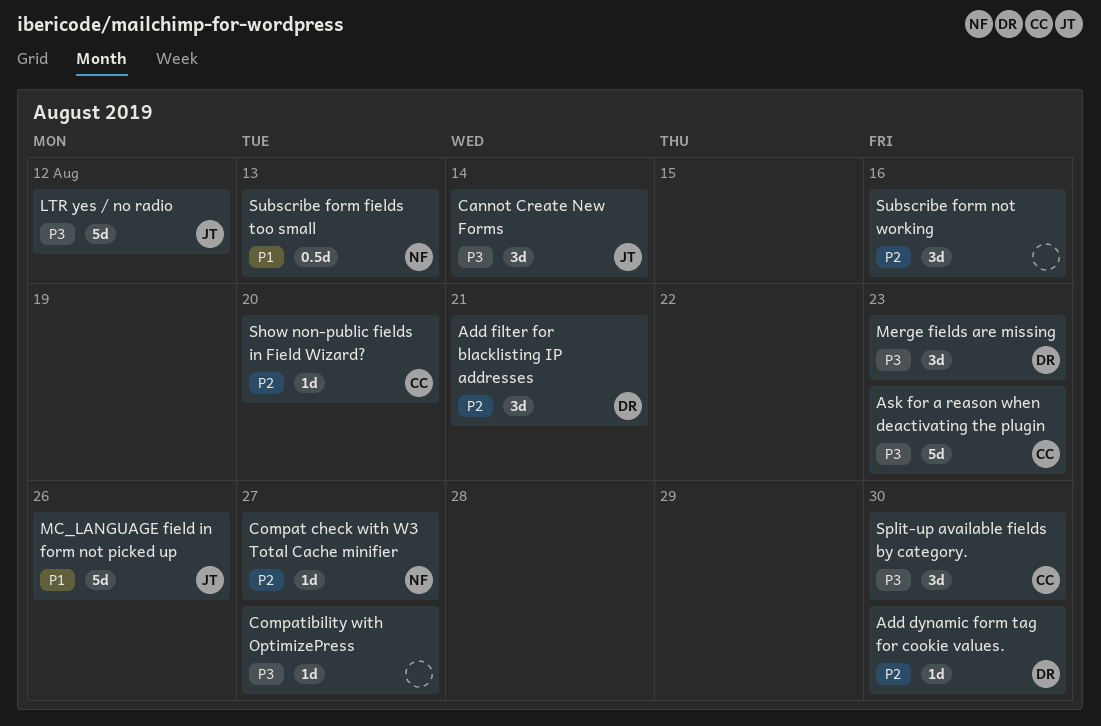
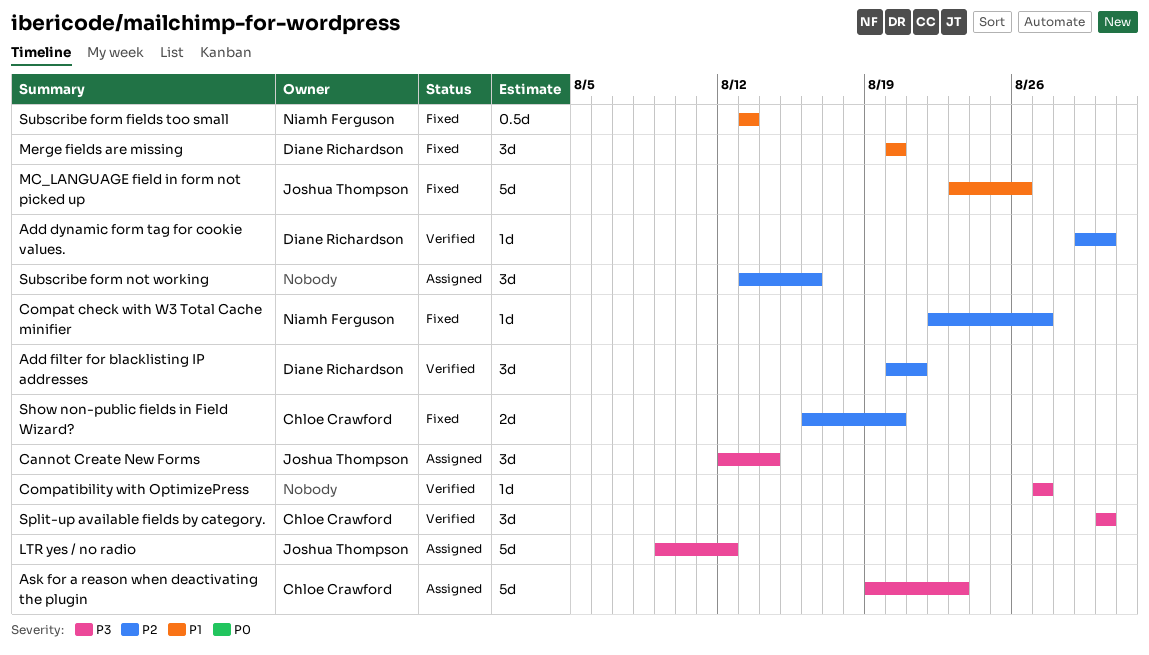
Merge fields are missing, priority: P3 -> P1
Merge fields are missing, due: Aug 23 -> Aug 20
Show non-public fields in Field Wizard?, estimate: 1d -> 2d

